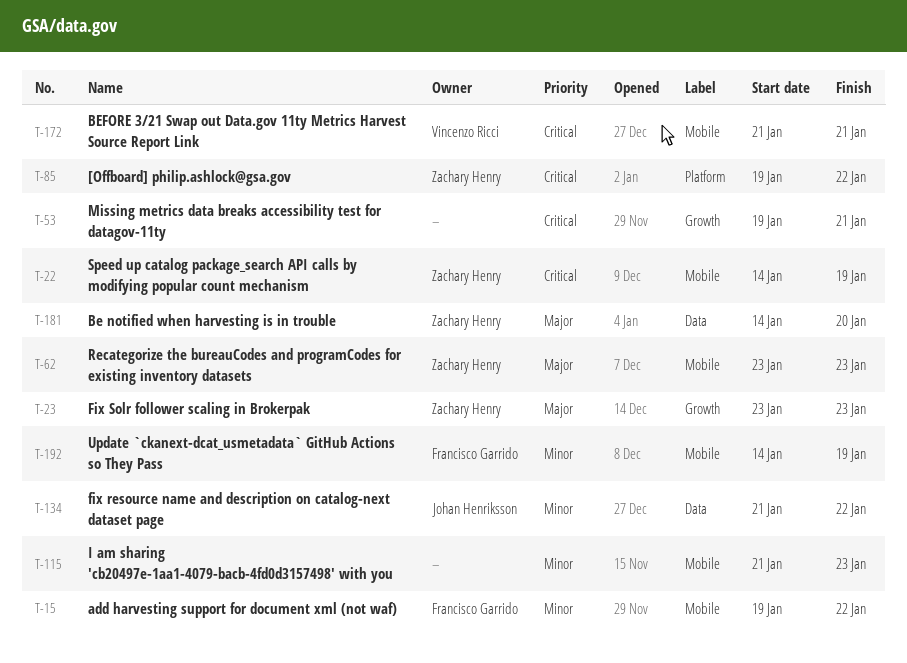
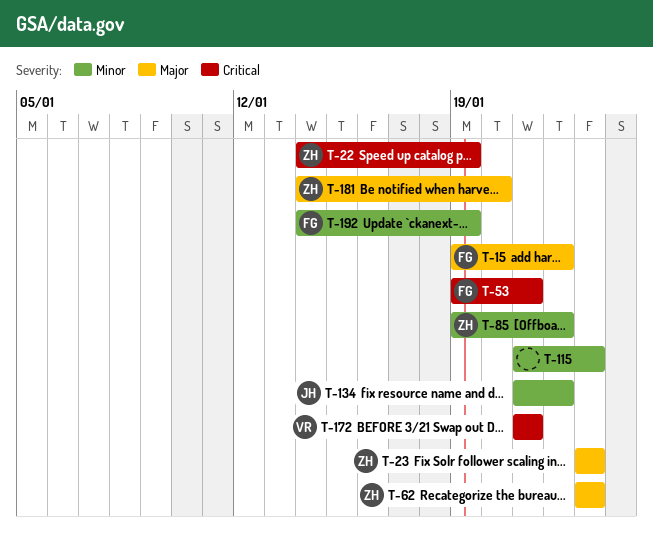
T-15, priority: Minor -> Major
T-53, owner: none -> Francisco Garrido
T-85, priority: Critical -> Minor

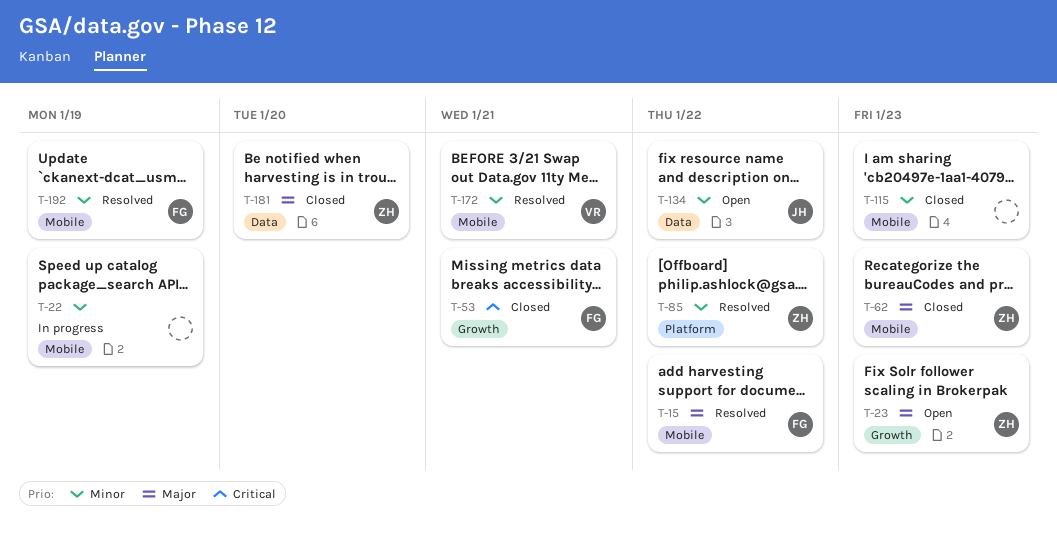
T-22, owner: ZH -> none
T-22, priority: Critical -> Minor
T-172, priority: Critical -> Minor

